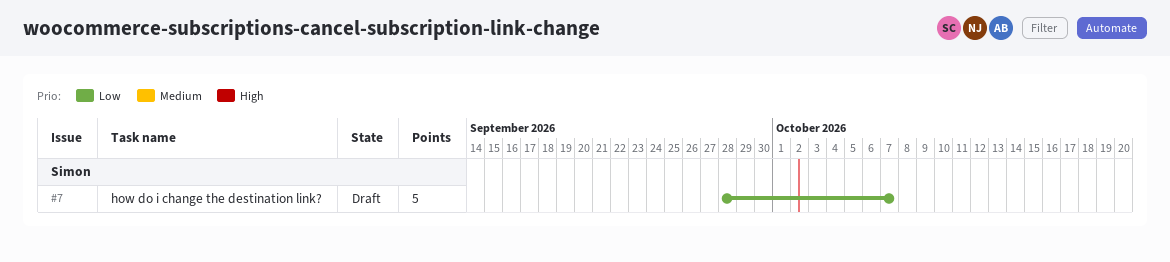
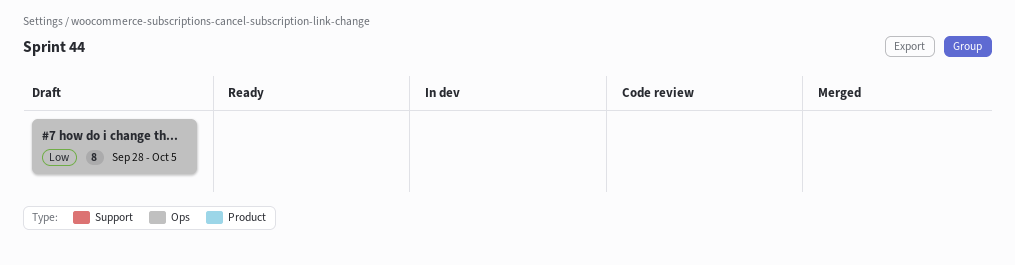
#7, estimate: 5 -> 8
#7, due: Oct 7 -> Oct 5

